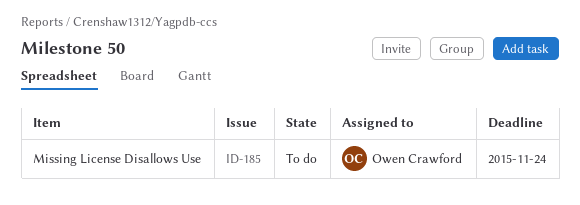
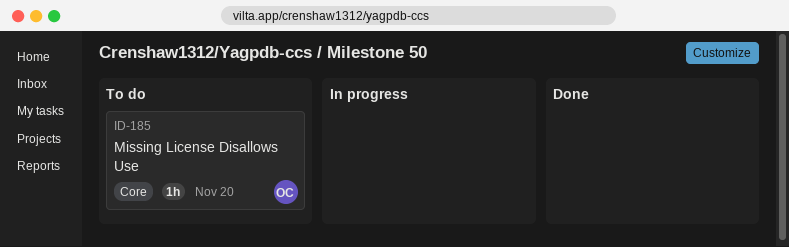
ID-185, due: Nov 24 -> Nov 20

